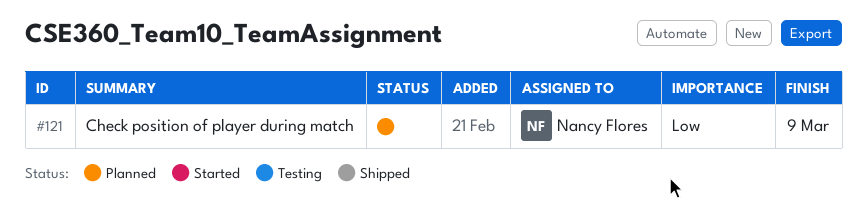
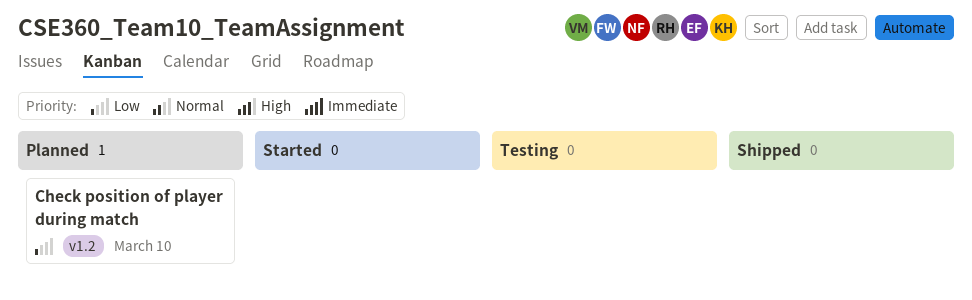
Check position of player during match, due: Mar 9 -> Mar 10

